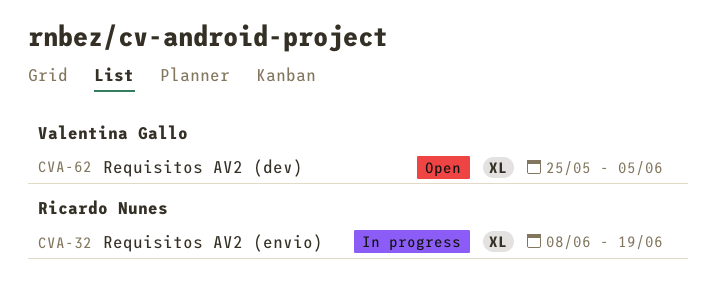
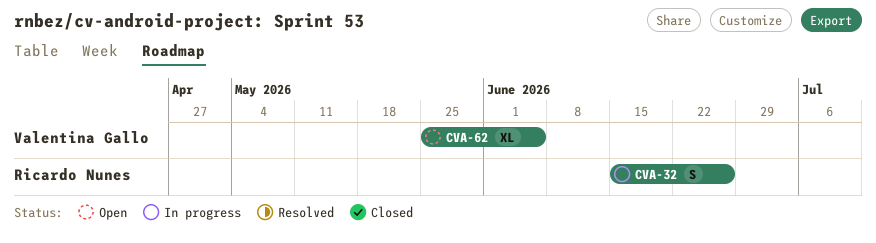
CVA-32, estimate: XL -> S
CVA-32, start: Jun 8 -> Jun 15
CVA-32, due: Jun 19 -> Jun 26

